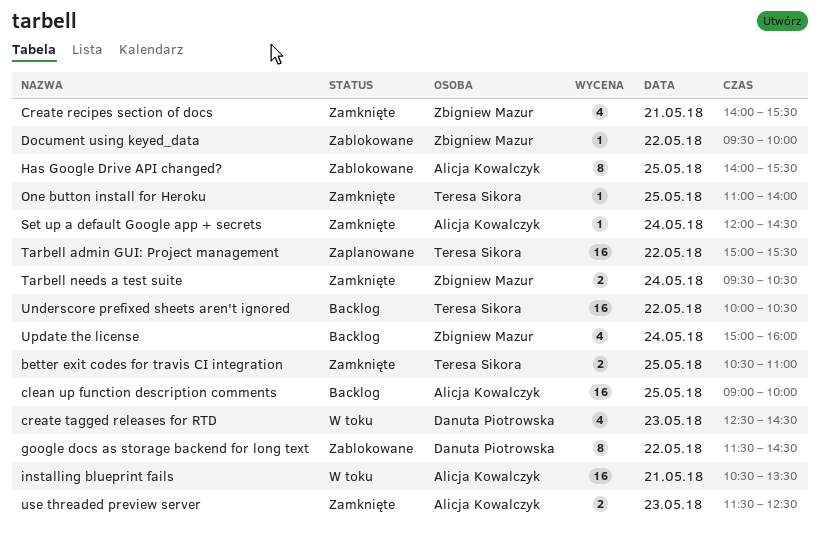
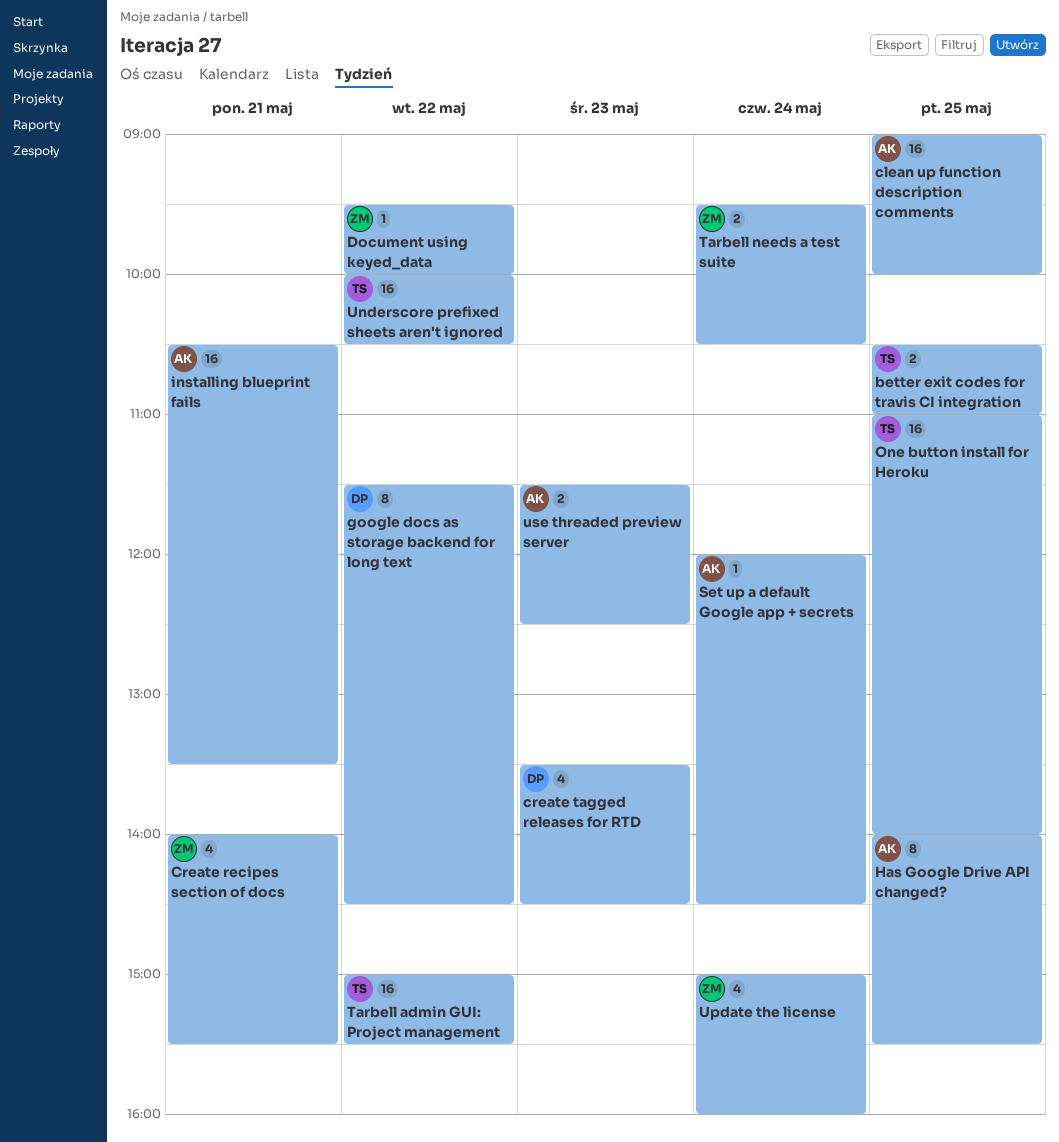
create tagged releases for RTD, begins: 12:30 -> 13:30
One button install for Heroku, estimate: 1 -> 16

